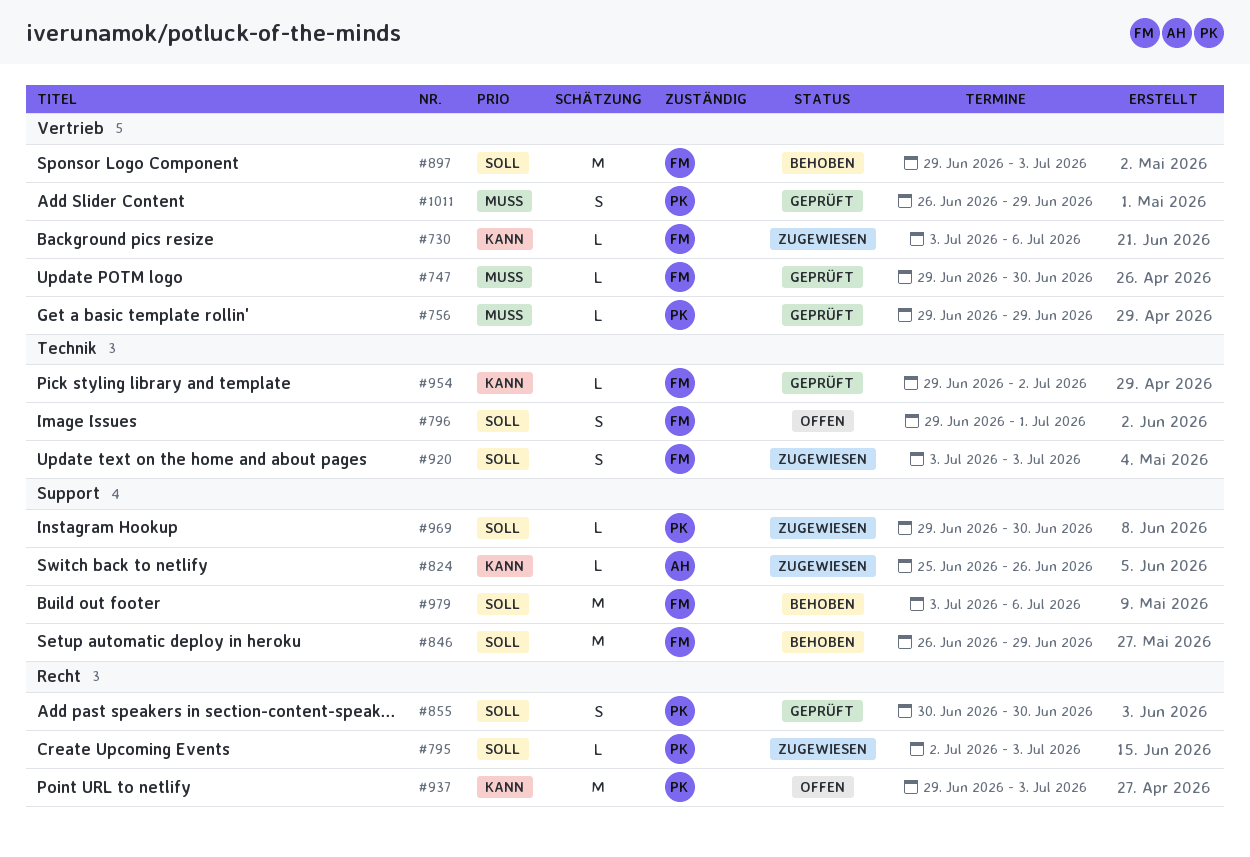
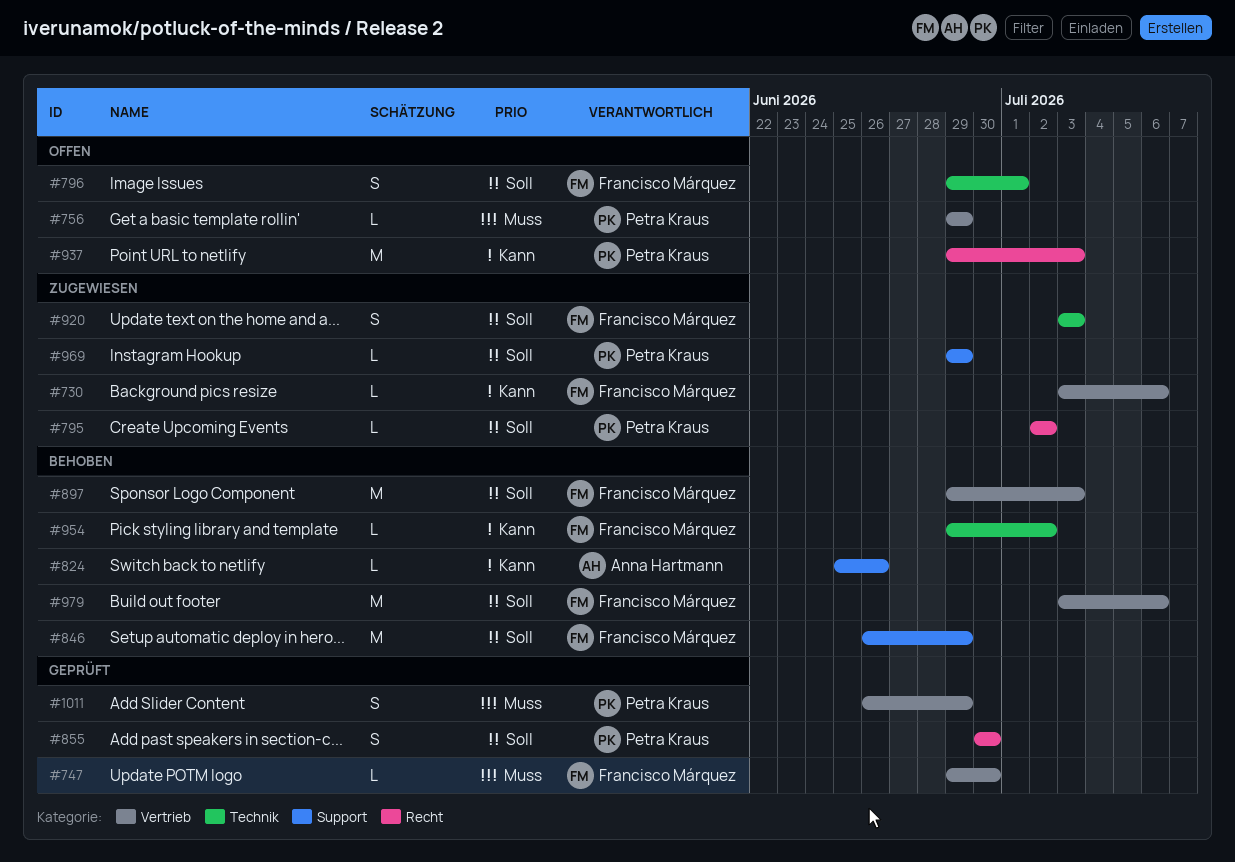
#756, status: Geprüft -> Offen
#795, due: Jul 3 -> Jul 2
#824, status: Zugewiesen -> Behoben
#954, status: Geprüft -> Behoben
#969, due: Jun 30 -> Jun 29
#979, label: Support -> Vertrieb

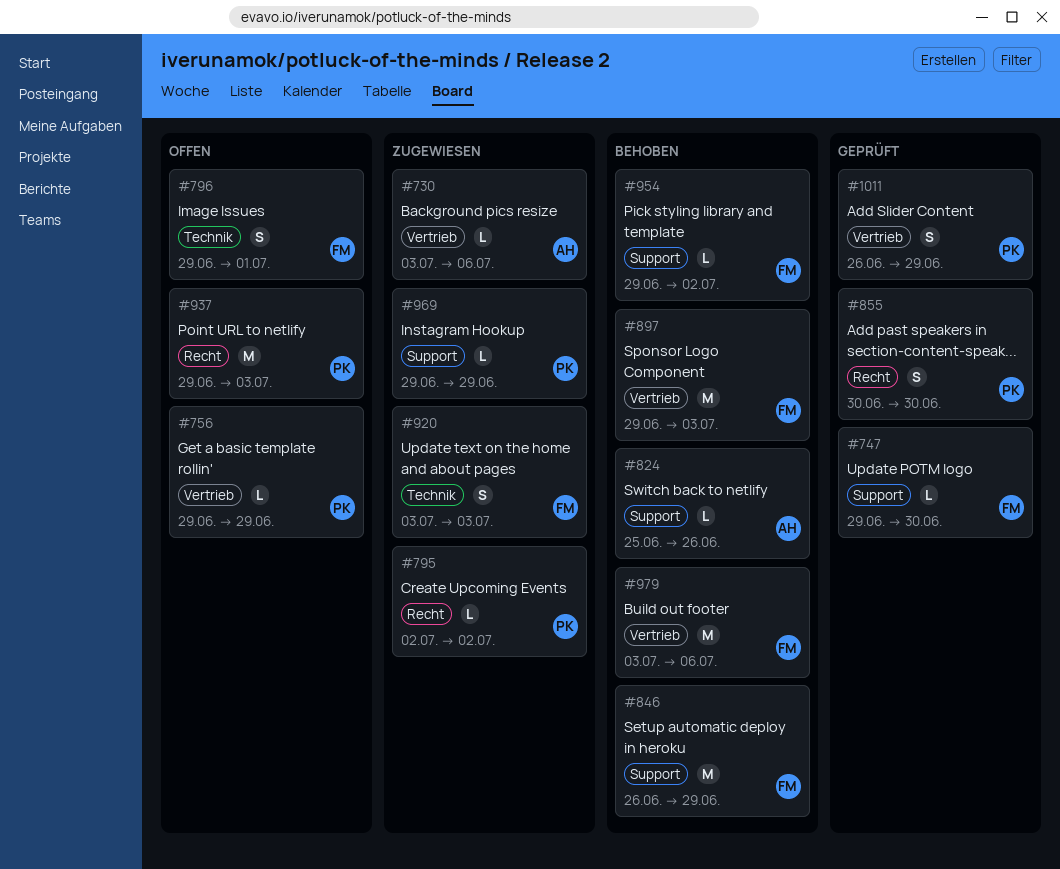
#730, owner: Francisco Márquez -> Anna Hartmann
#747, label: Vertrieb -> Support
#954, label: Technik -> Support

